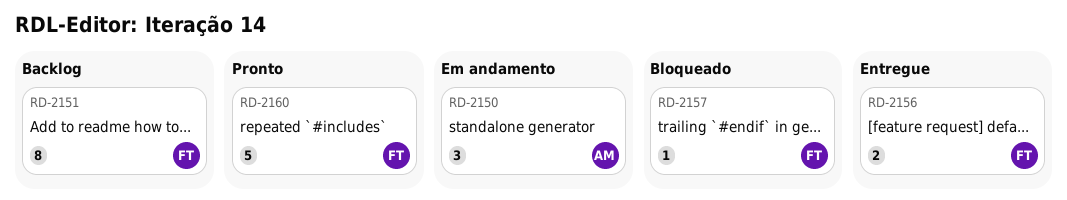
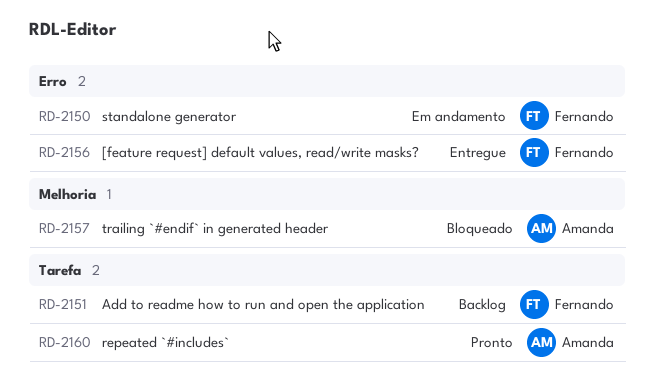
RD-2150, owner: Amanda -> Fernando
RD-2157, owner: Fernando -> Amanda
RD-2160, owner: Fernando -> Amanda

